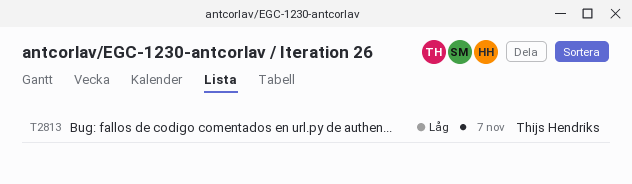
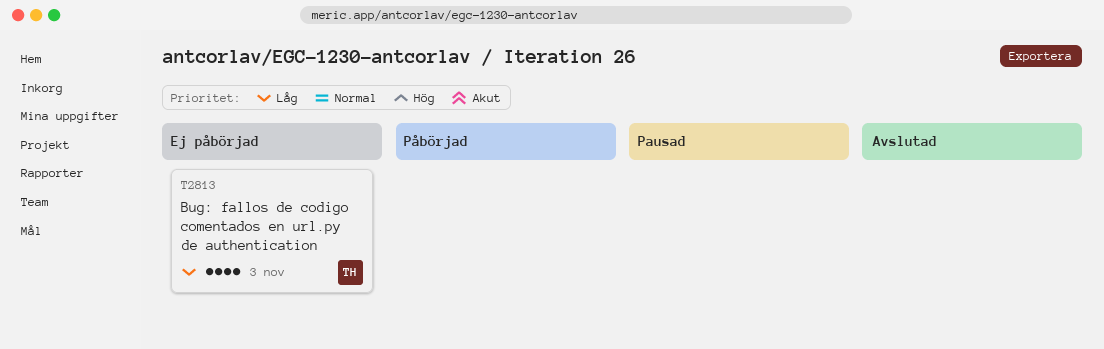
T2813, estimate: 1 -> 4
T2813, due: Nov 7 -> Nov 3

